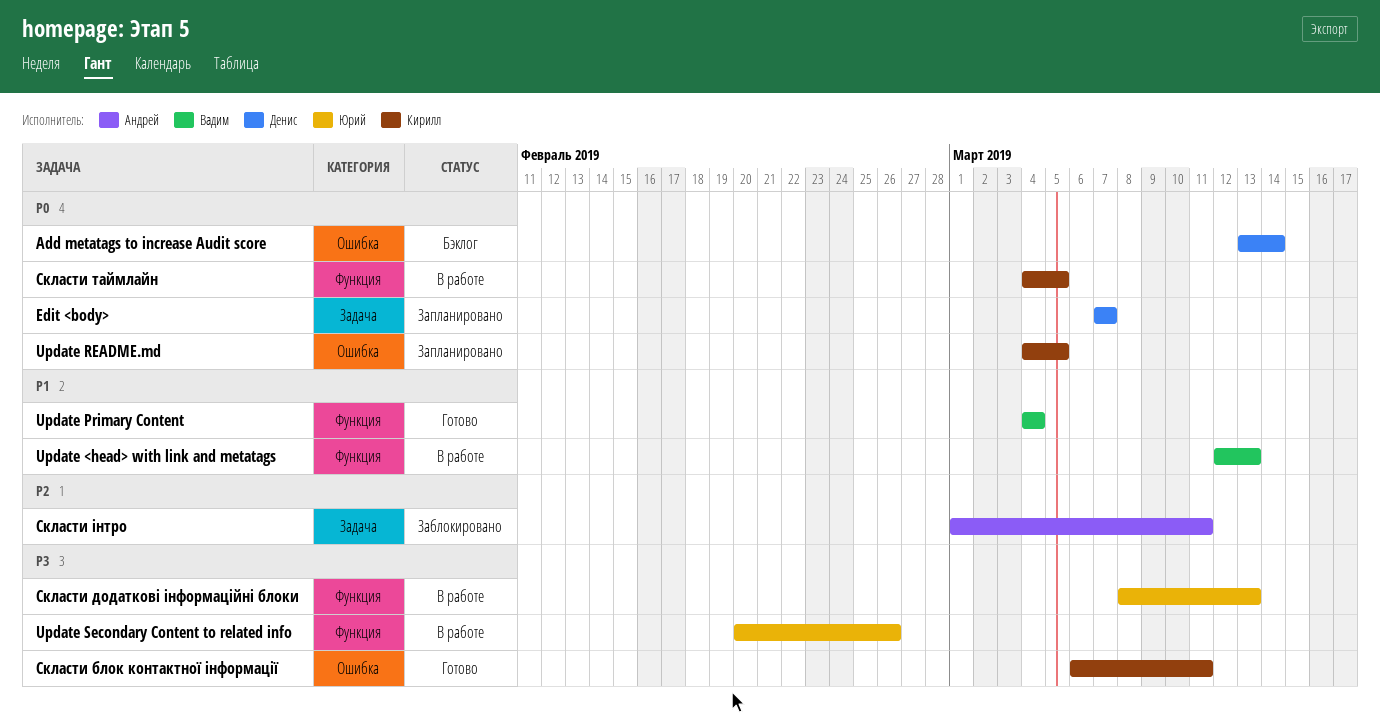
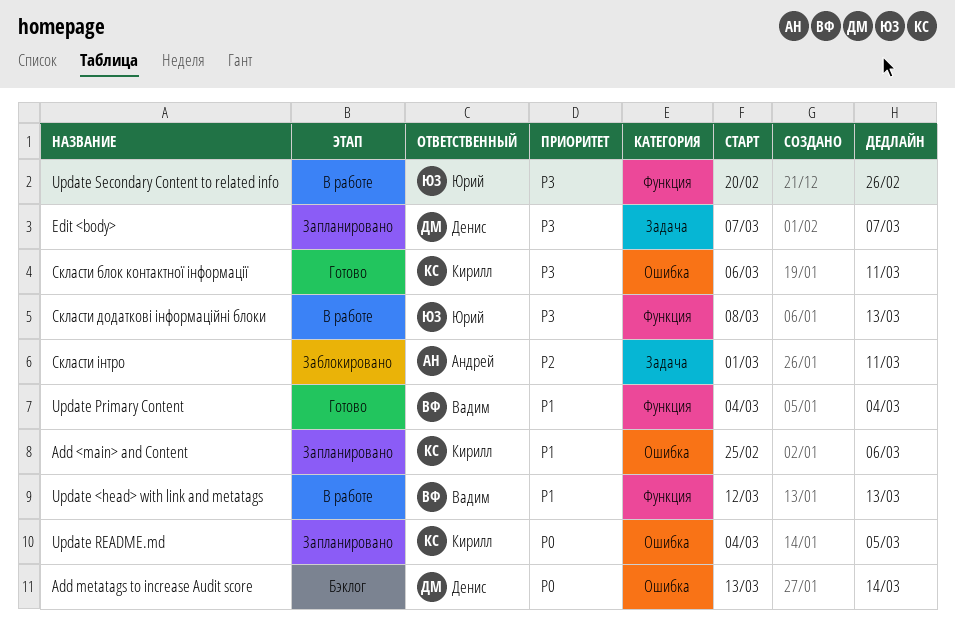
Add <main> and Content: none -> present
Edit <body>, priority: P0 -> P3
Скласти таймлайн: present -> none

